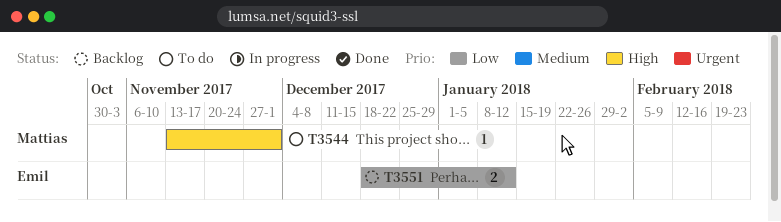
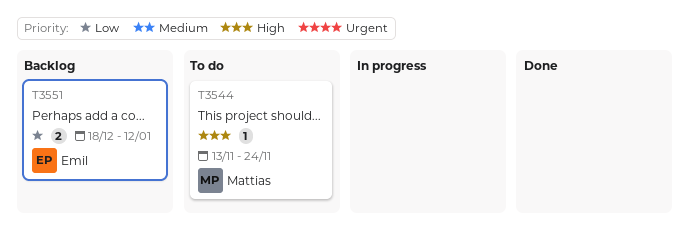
T3544, due: Dec 1 -> Nov 24

